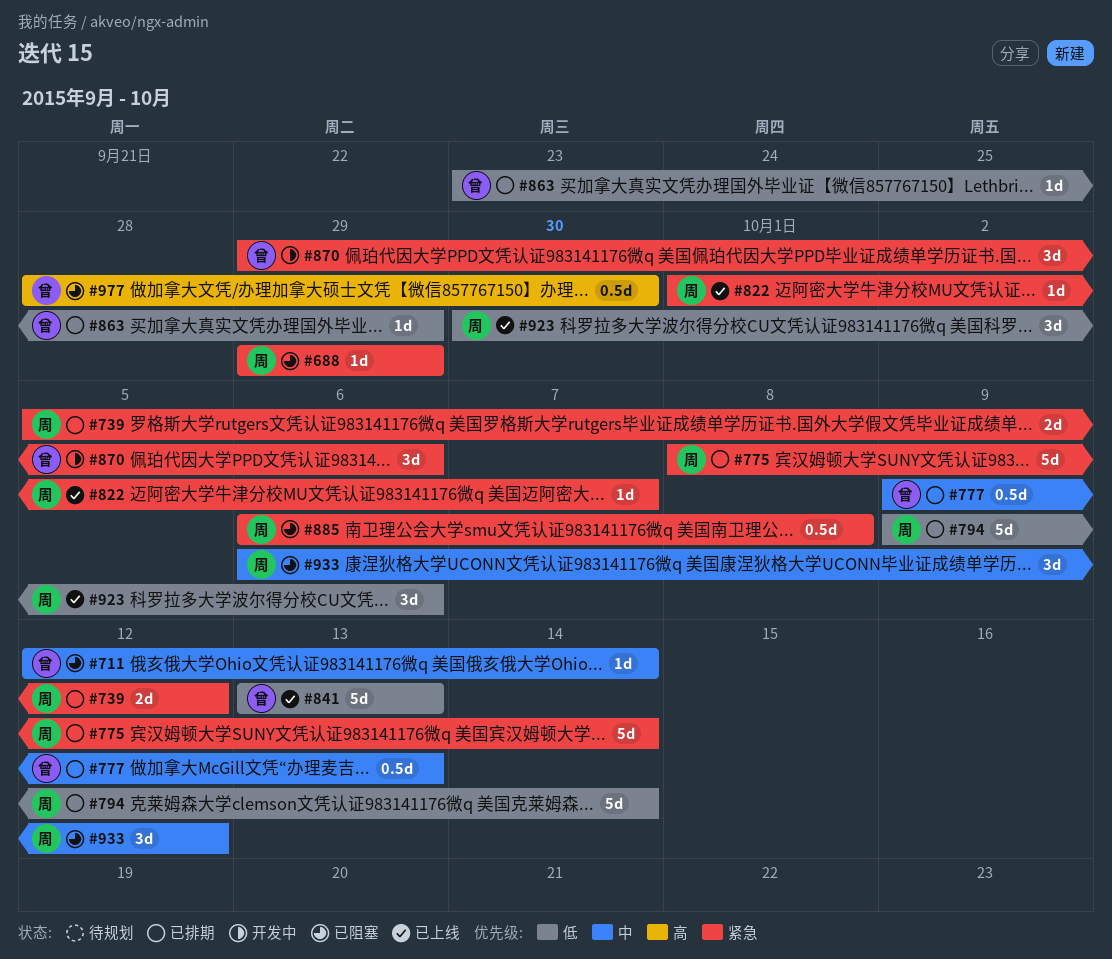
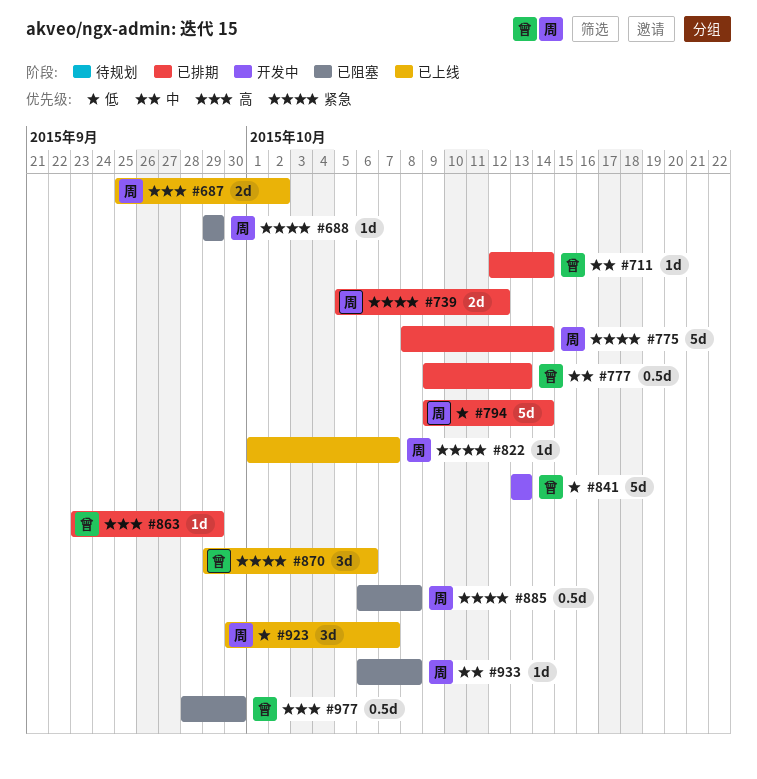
#687: none -> present
#711, status: 已阻塞 -> 已排期
#841, status: 已上线 -> 开发中
#863, priority: 低 -> 高
#870, status: 开发中 -> 已上线
#923, due: Oct 6 -> Oct 7
#933, estimate: 3d -> 1d
#933, due: Oct 12 -> Oct 8

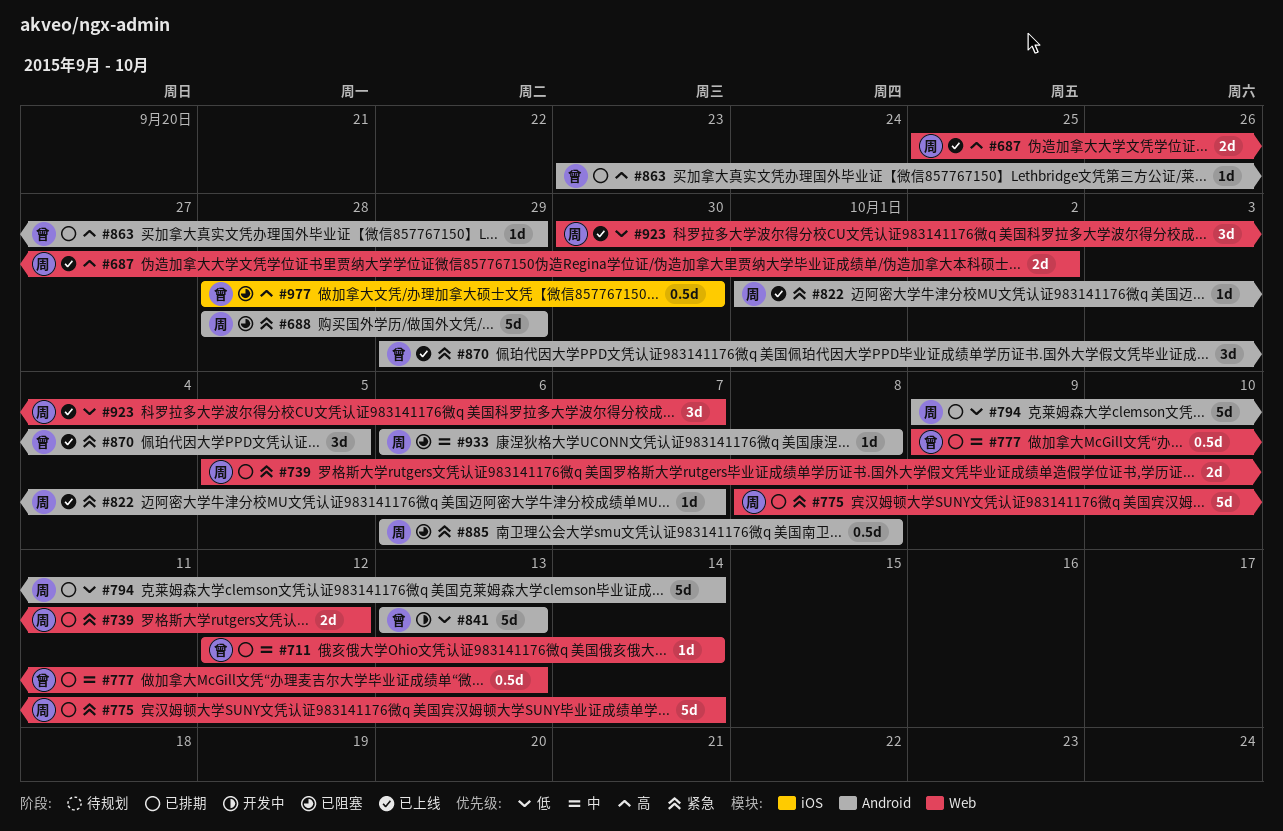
#688, estimate: 1d -> 5d
#688, start: Sep 29 -> Sep 28
#870, due: Oct 6 -> Oct 5

